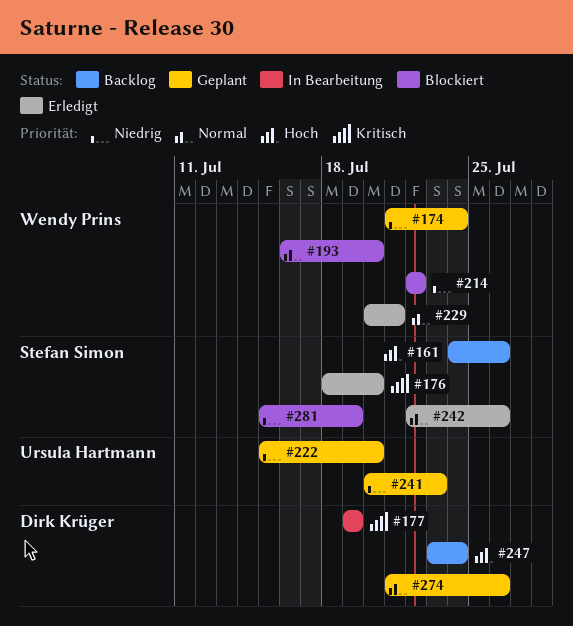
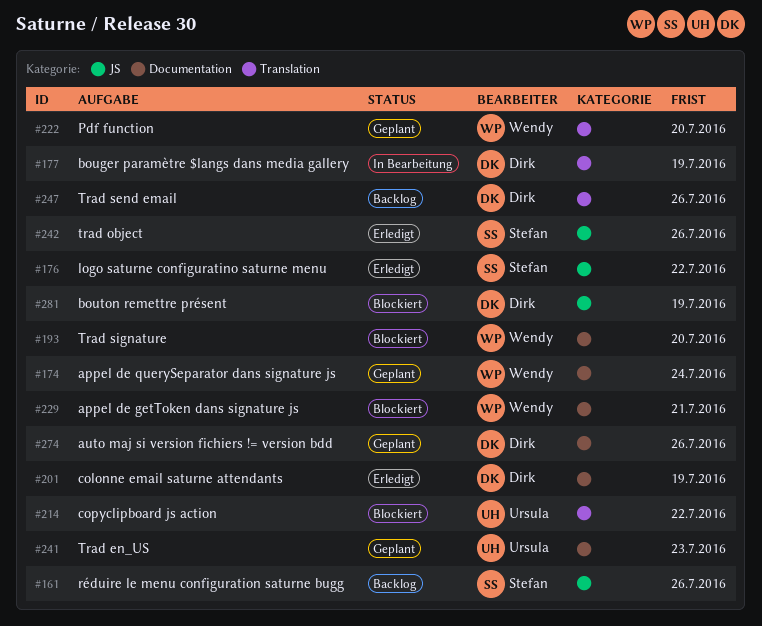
#176, due: Jul 20 -> Jul 22
#201: none -> present
#214, owner: Wendy Prins -> Ursula Hartmann
#222, owner: Ursula Hartmann -> Wendy Prins
#229, status: Erledigt -> Blockiert
#247, due: Jul 24 -> Jul 26
#281, owner: Stefan Simon -> Dirk Krüger

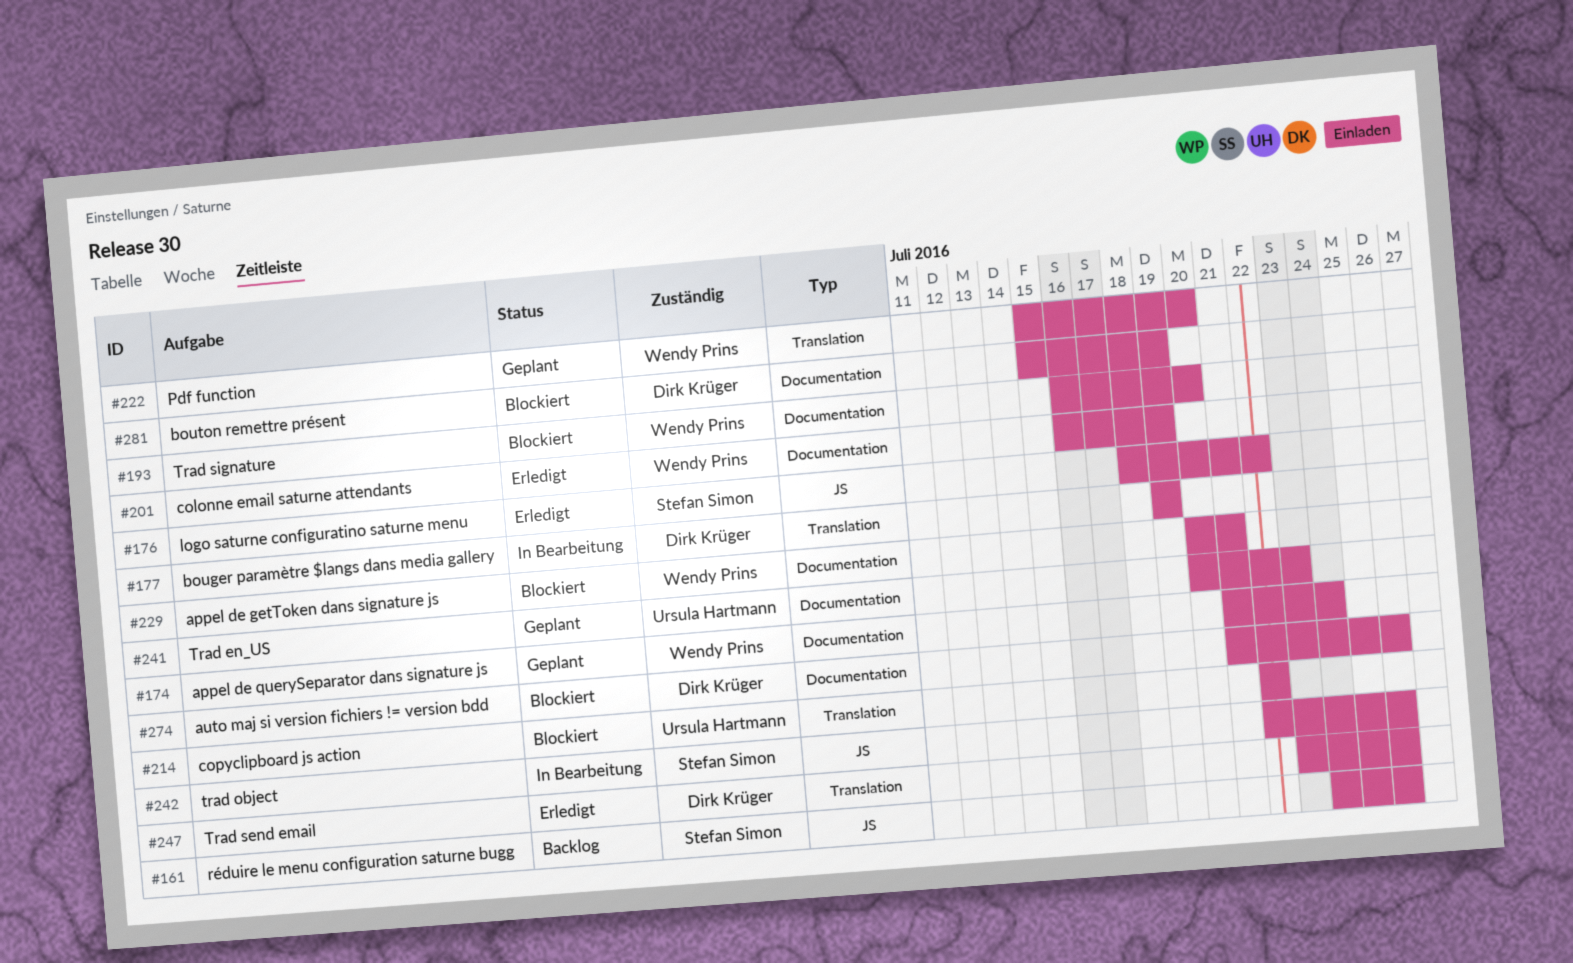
#201, owner: Dirk Krüger -> Wendy Prins
#242, status: Erledigt -> In Bearbeitung
#247, status: Backlog -> Erledigt
#274, status: Geplant -> Blockiert
#281, label: JS -> Documentation

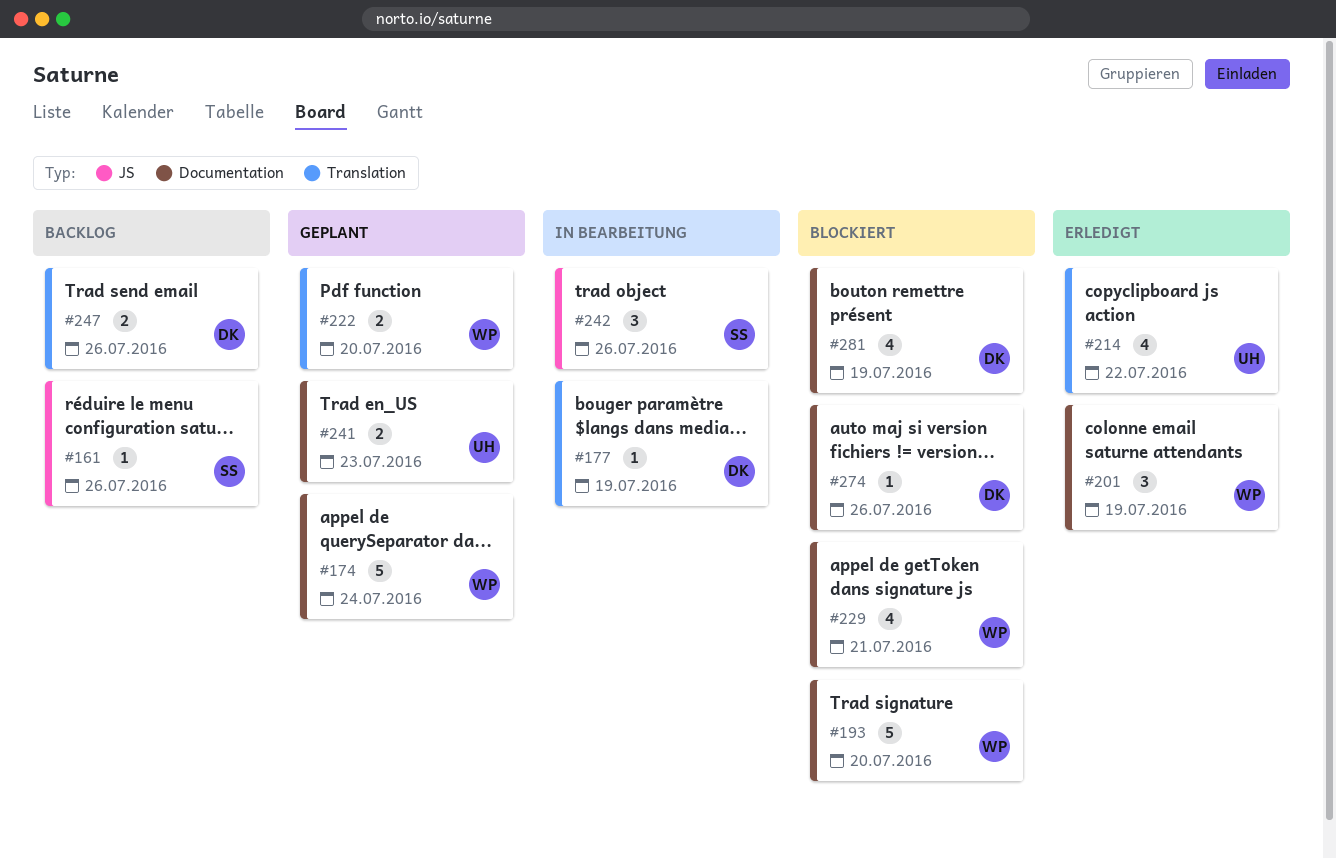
#176: present -> none
#214, status: Blockiert -> Erledigt
#247, status: Erledigt -> Backlog

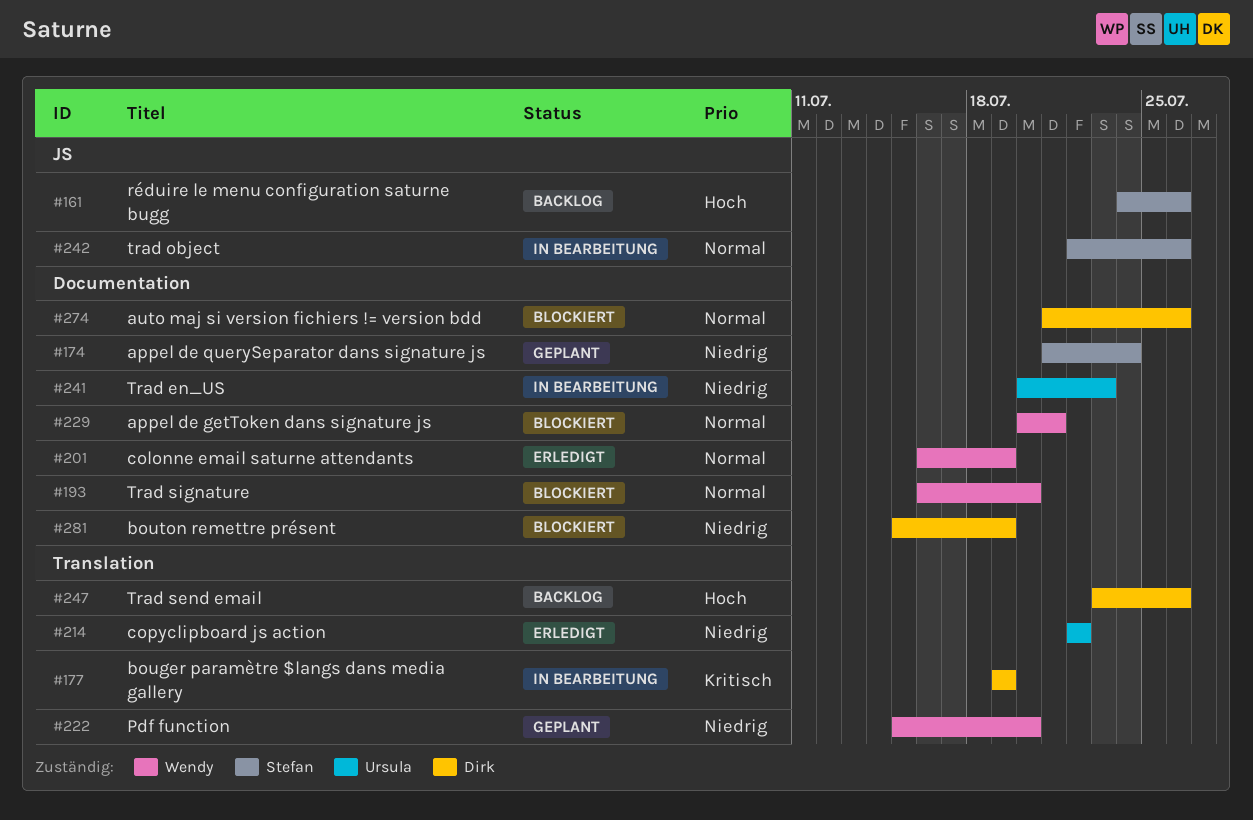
#174, owner: Wendy -> Stefan
#241, status: Geplant -> In Bearbeitung

